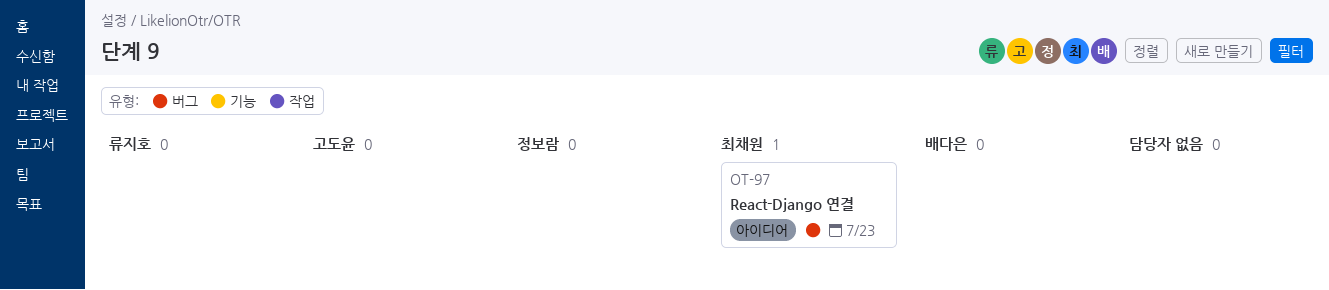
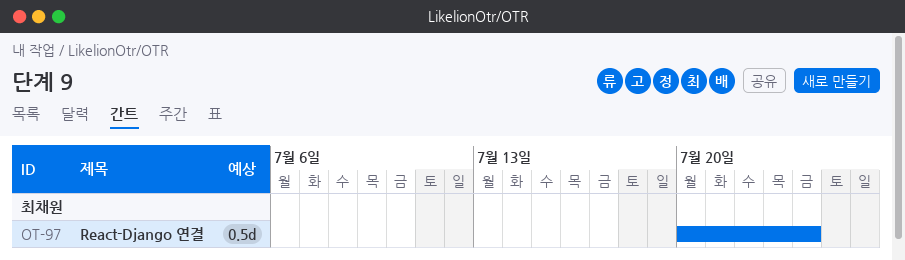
OT-97, due: Jul 23 -> Jul 24

